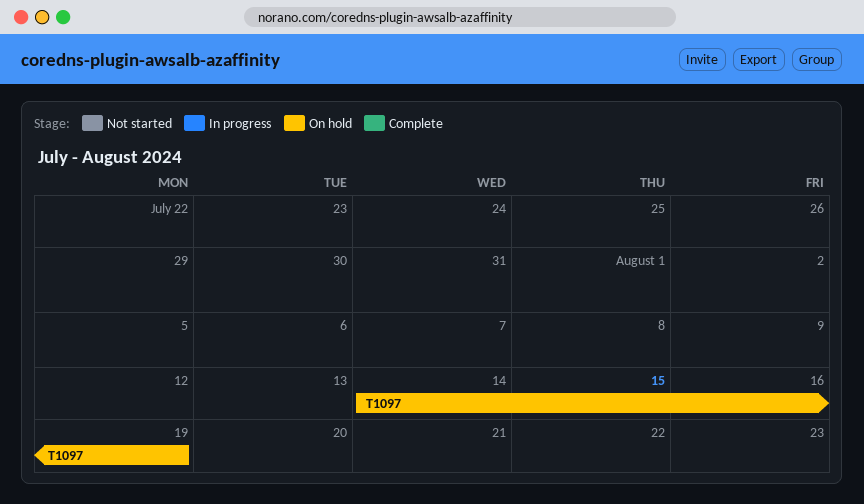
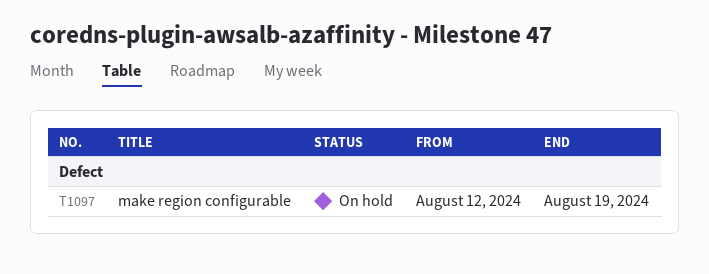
T1097, start: Aug 14 -> Aug 12

